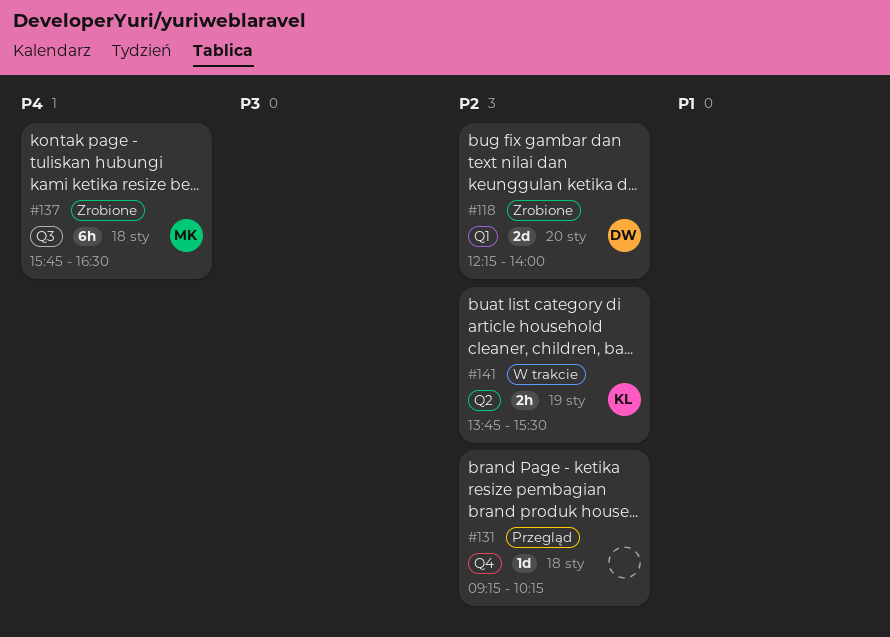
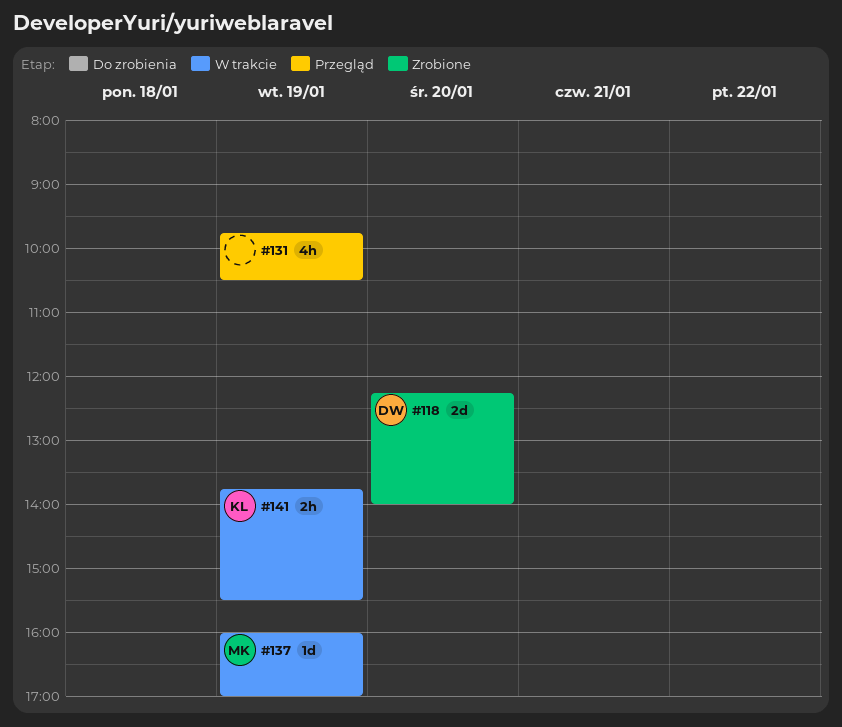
#131, estimate: 1d -> 4h
#131, day: Jan 18 -> Jan 19
#131, begins: 09:15 -> 09:45
#131, ends: 10:15 -> 10:30
#137, status: Zrobione -> W trakcie
#137, estimate: 6h -> 1d
#137, day: Jan 18 -> Jan 19
#137, begins: 15:45 -> 16:00
#137, ends: 16:30 -> 17:00

